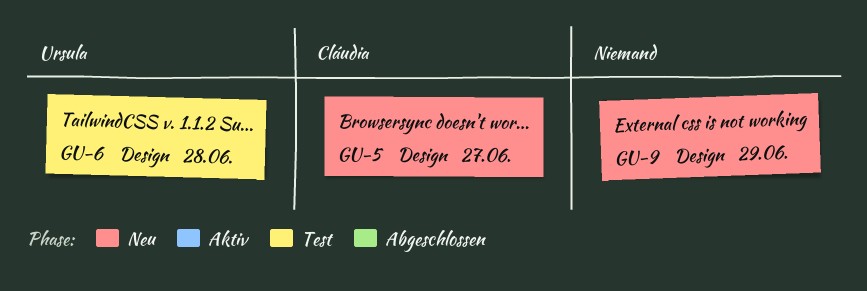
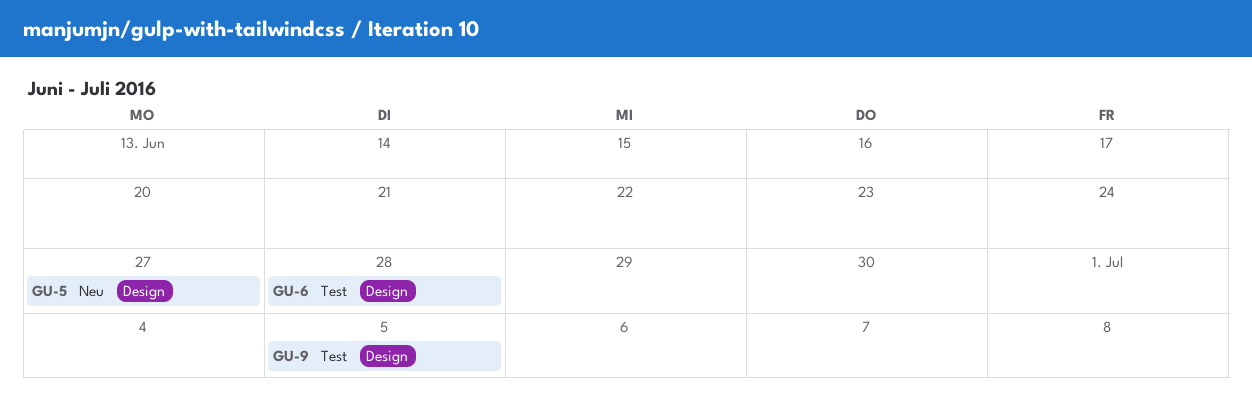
GU-9, status: Neu -> Test
GU-9, due: Jun 29 -> Jul 5

